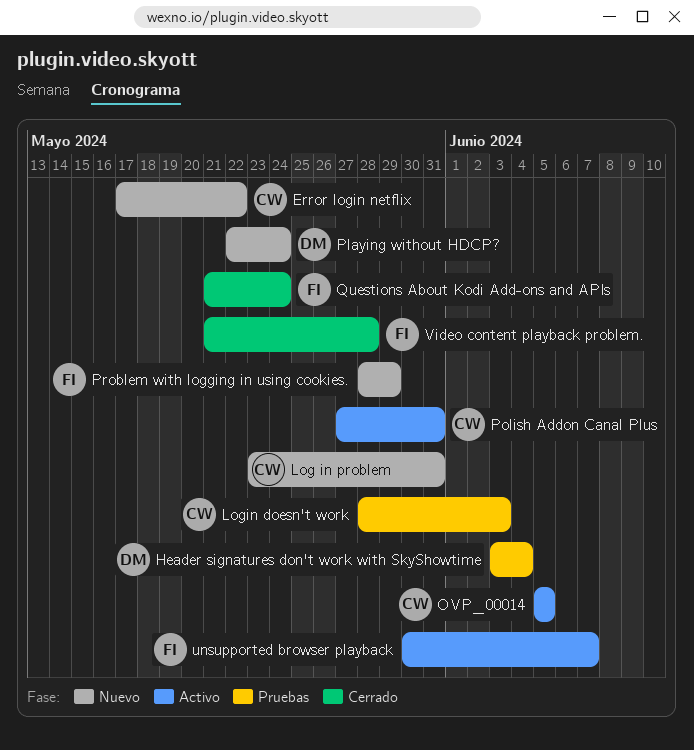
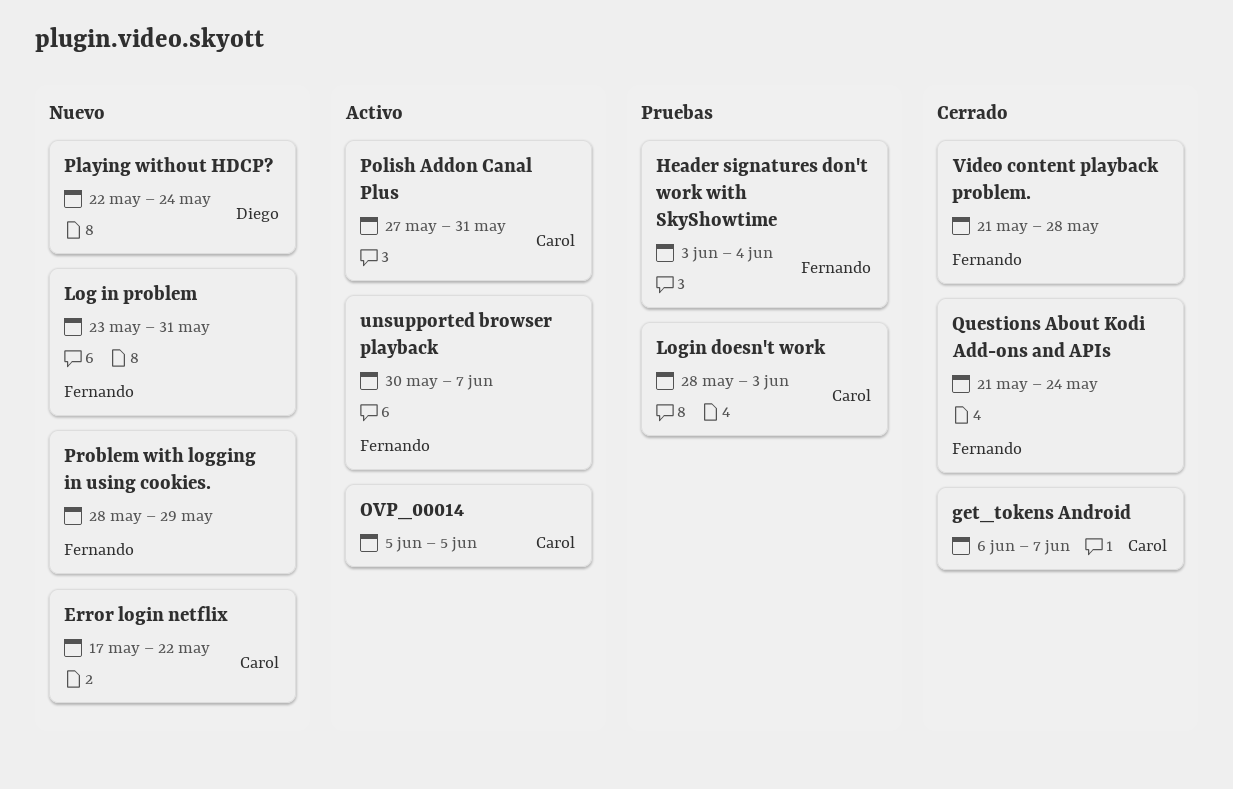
get_tokens Android: none -> present
Header signatures don't work with SkyShowtime, owner: Diego -> Fernando
Log in problem, owner: Carol -> Fernando

